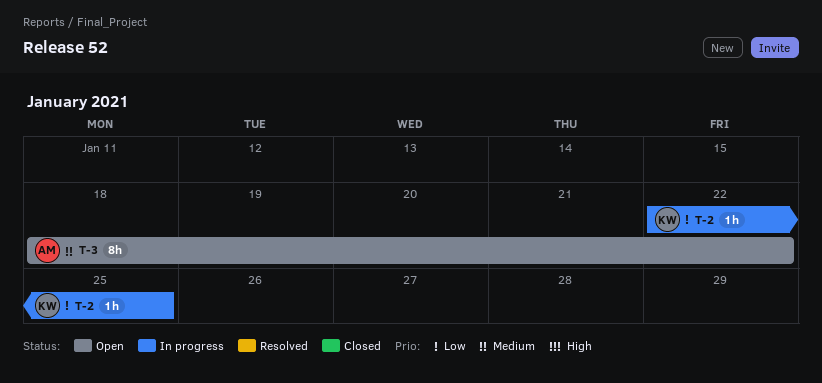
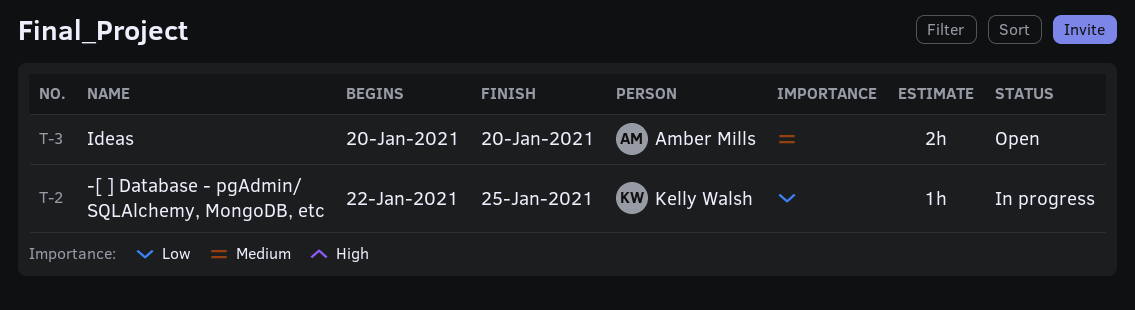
T-3, estimate: 8h -> 2h
T-3, start: Jan 18 -> Jan 20
T-3, due: Jan 22 -> Jan 20

